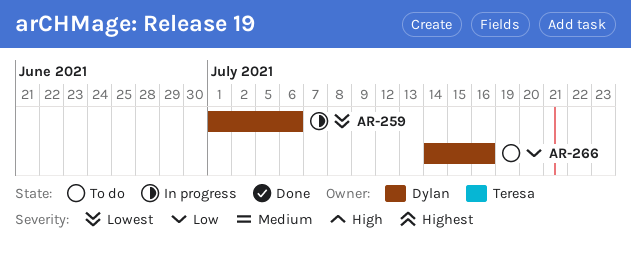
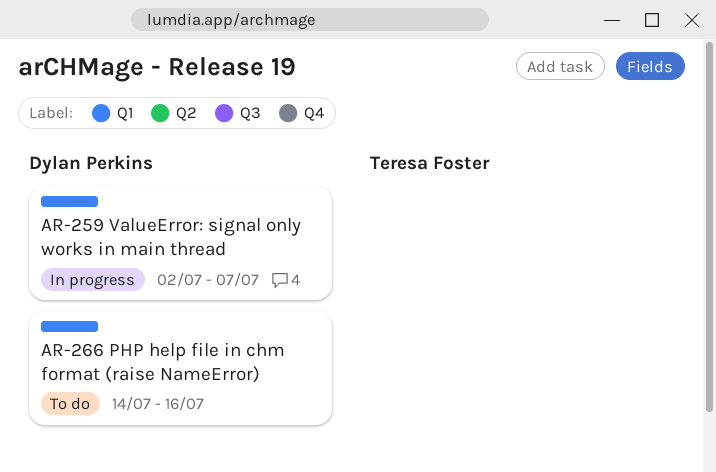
AR-259, start: Jul 1 -> Jul 2
AR-259, due: Jul 6 -> Jul 7

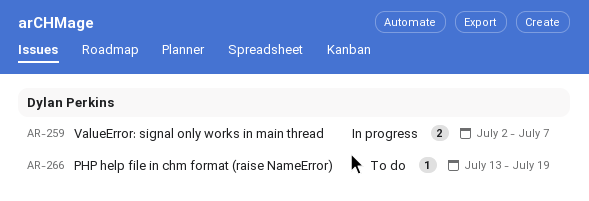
AR-266, start: Jul 14 -> Jul 13
AR-266, due: Jul 16 -> Jul 19

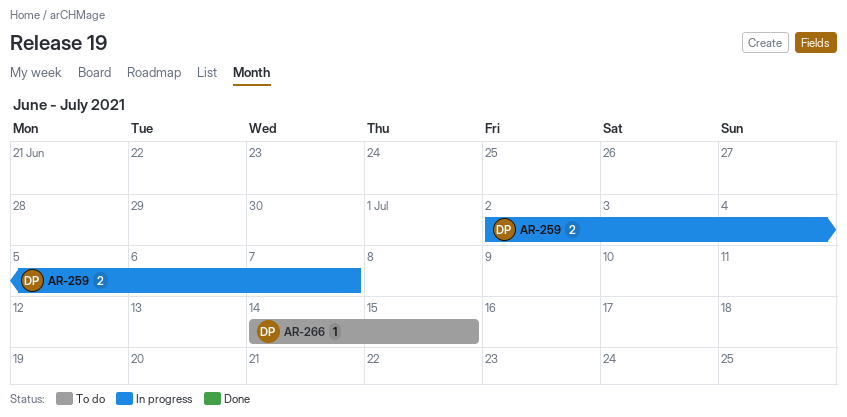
AR-266, start: Jul 13 -> Jul 14
AR-266, due: Jul 19 -> Jul 15

